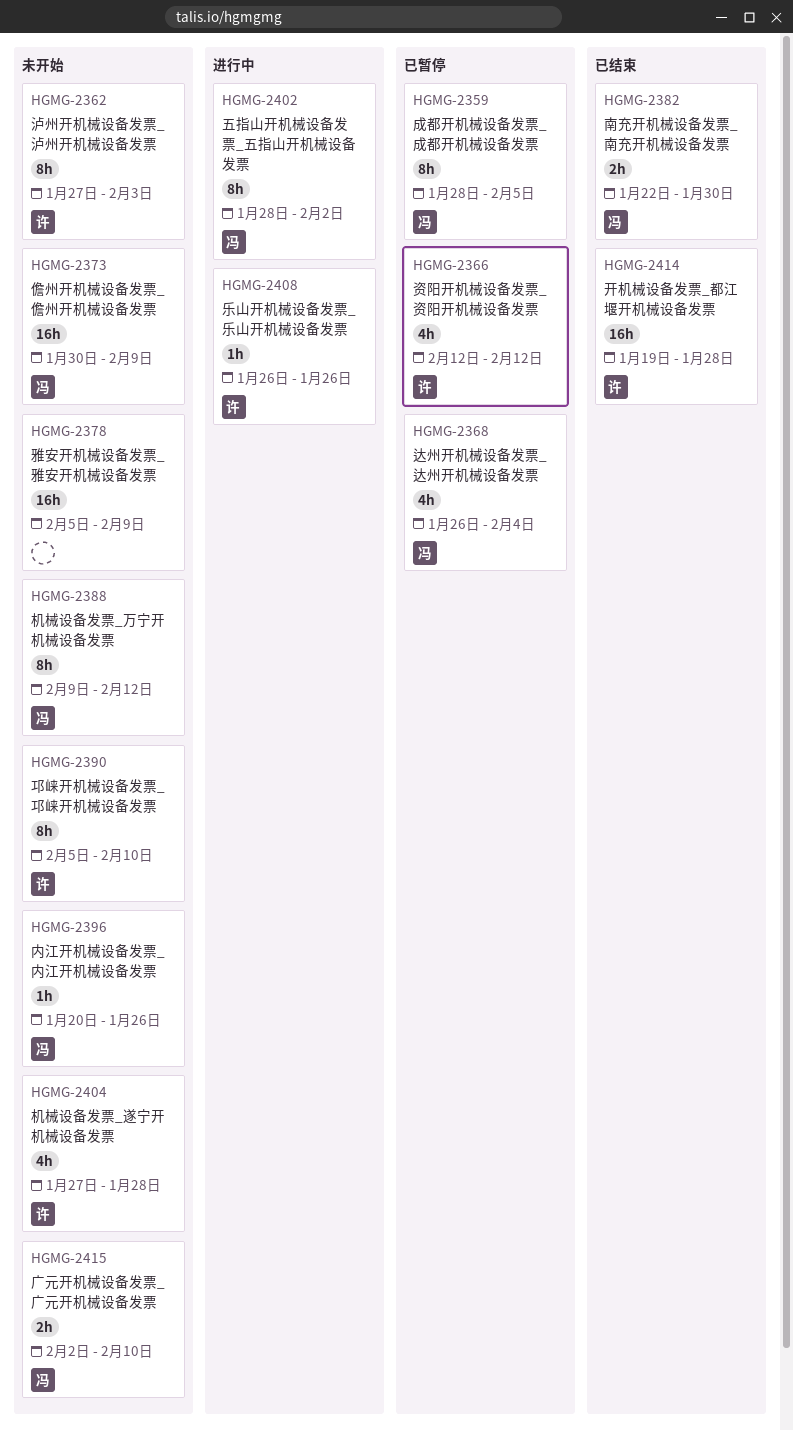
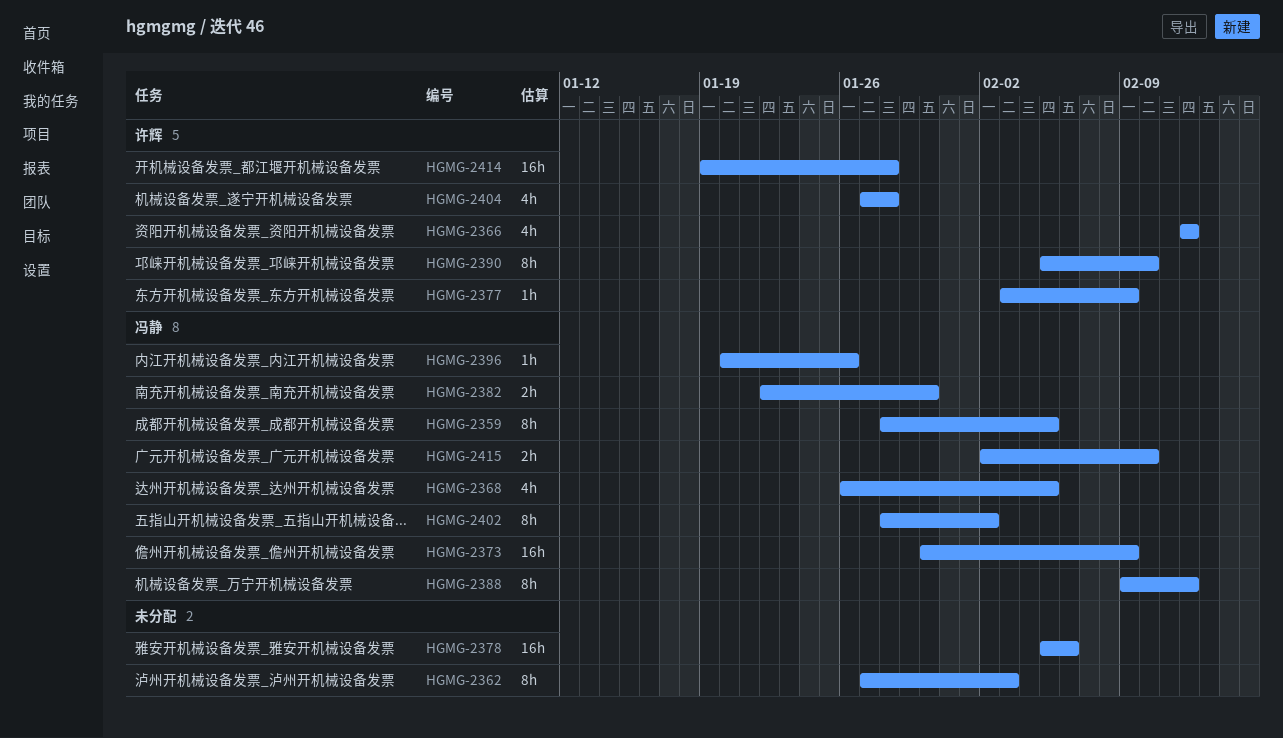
HGMG-2362, owner: 许辉 -> none
HGMG-2368, due: Feb 4 -> Feb 5
HGMG-2377: none -> present
HGMG-2378, due: Feb 9 -> Feb 6
HGMG-2408: present -> none

